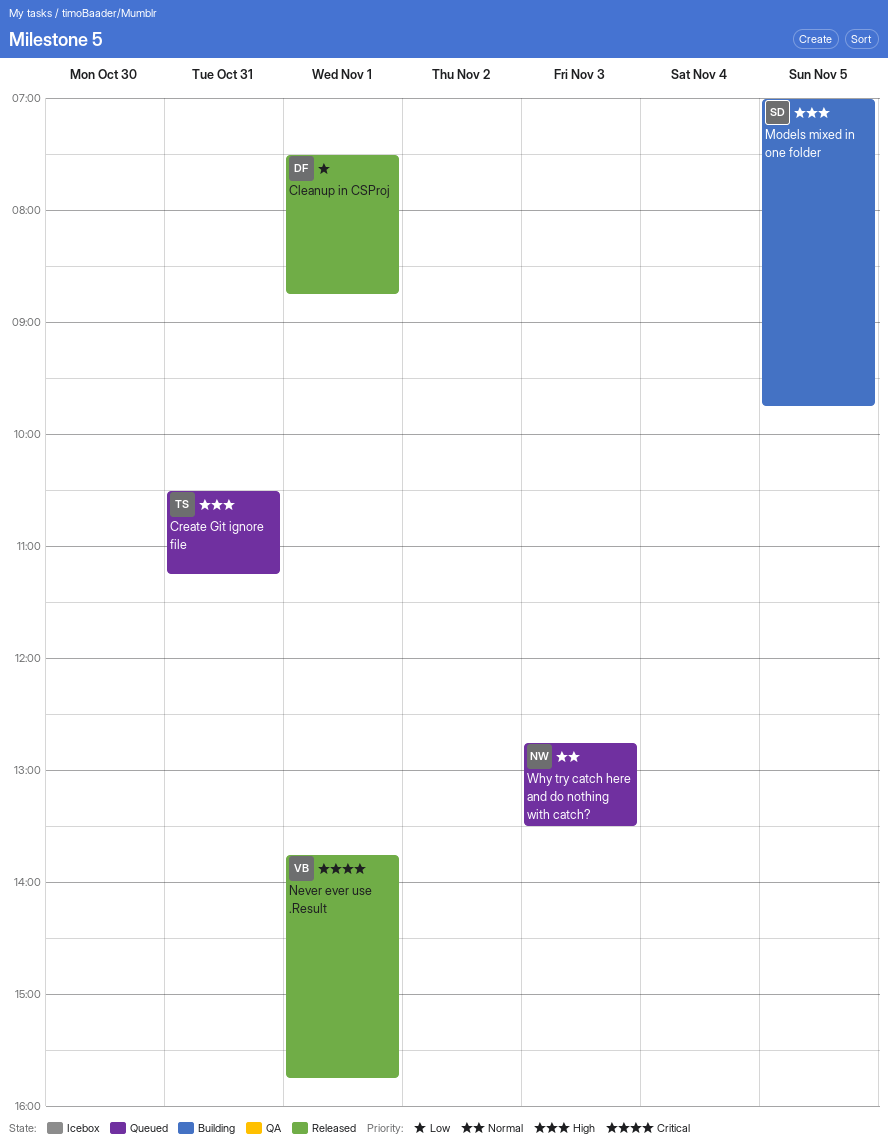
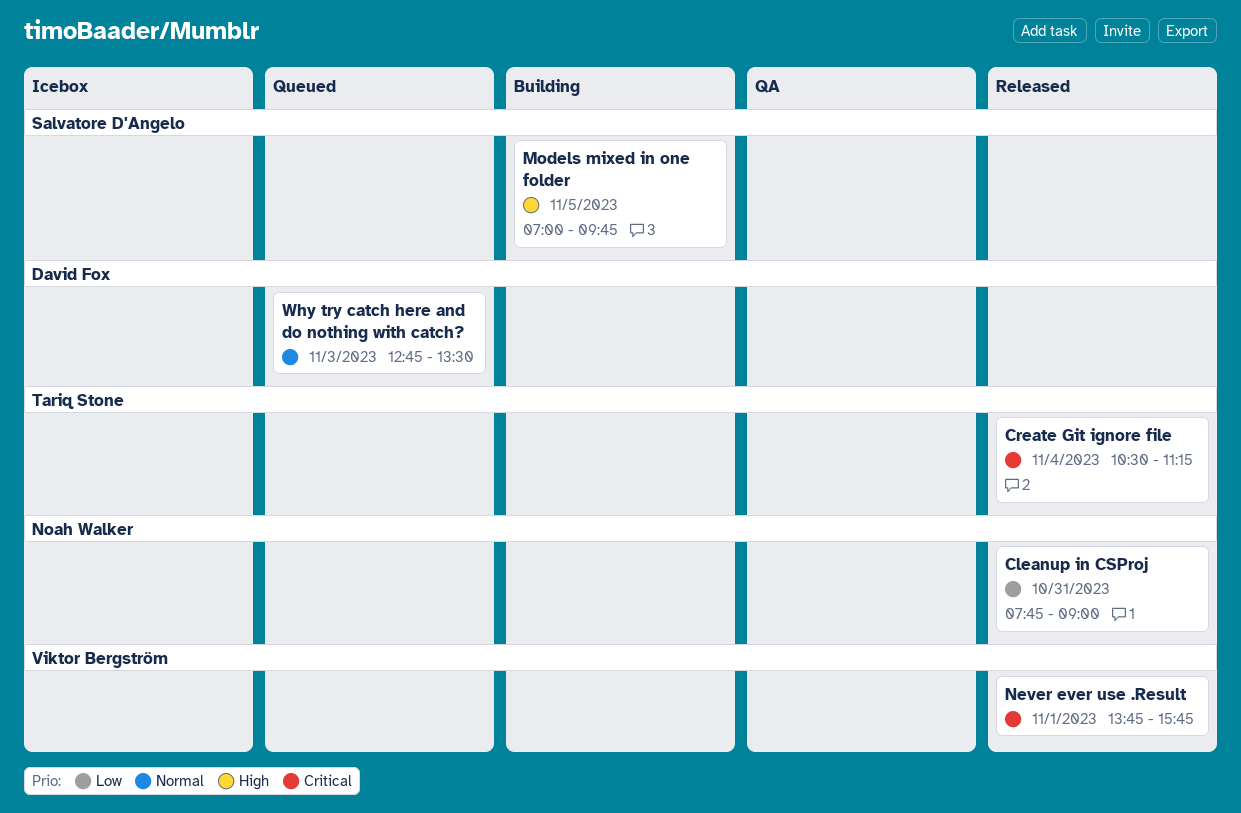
Cleanup in CSProj, owner: David Fox -> Noah Walker
Cleanup in CSProj, day: Nov 1 -> Oct 31
Cleanup in CSProj, begins: 07:30 -> 07:45
Cleanup in CSProj, ends: 08:45 -> 09:00
Create Git ignore file, status: Queued -> Released
Create Git ignore file, priority: High -> Critical
Create Git ignore file, day: Oct 31 -> Nov 4
Why try catch here and do nothing with catch?, owner: Noah Walker -> David Fox

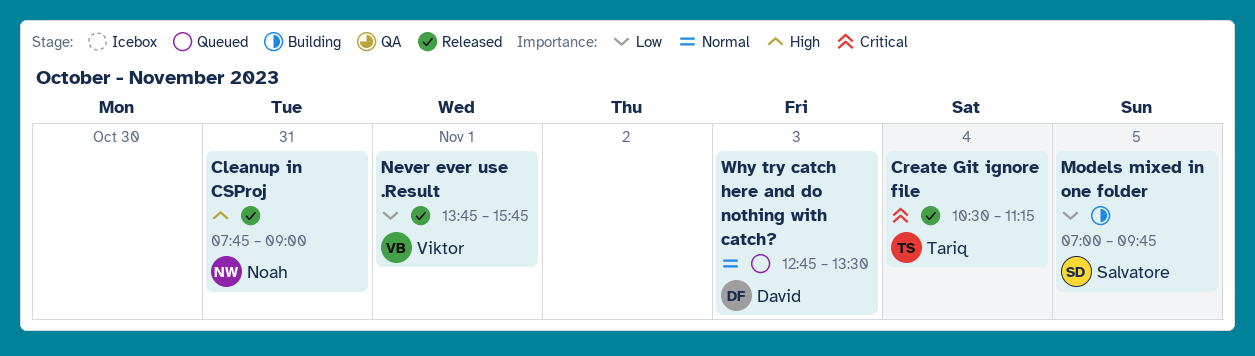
Cleanup in CSProj, priority: Low -> High
Models mixed in one folder, priority: High -> Low
Never ever use .Result, priority: Critical -> Low

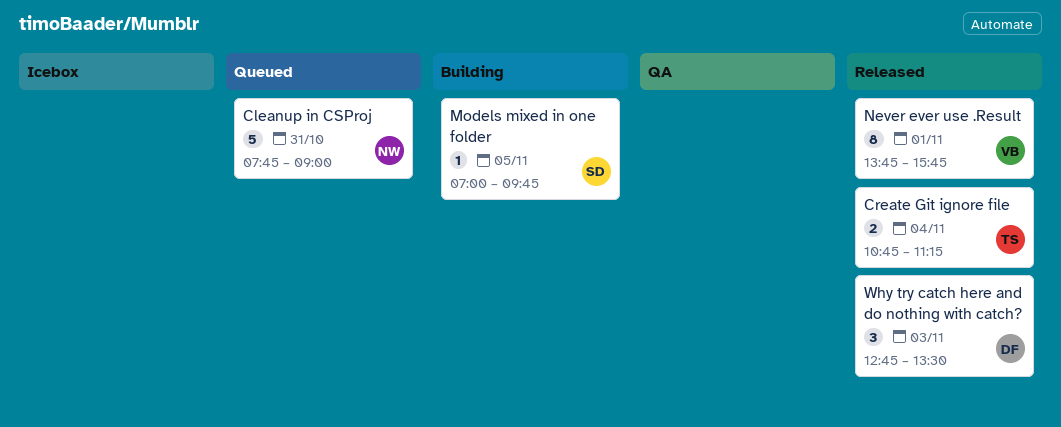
Cleanup in CSProj, status: Released -> Queued
Create Git ignore file, begins: 10:30 -> 10:45
Why try catch here and do nothing with catch?, status: Queued -> Released

